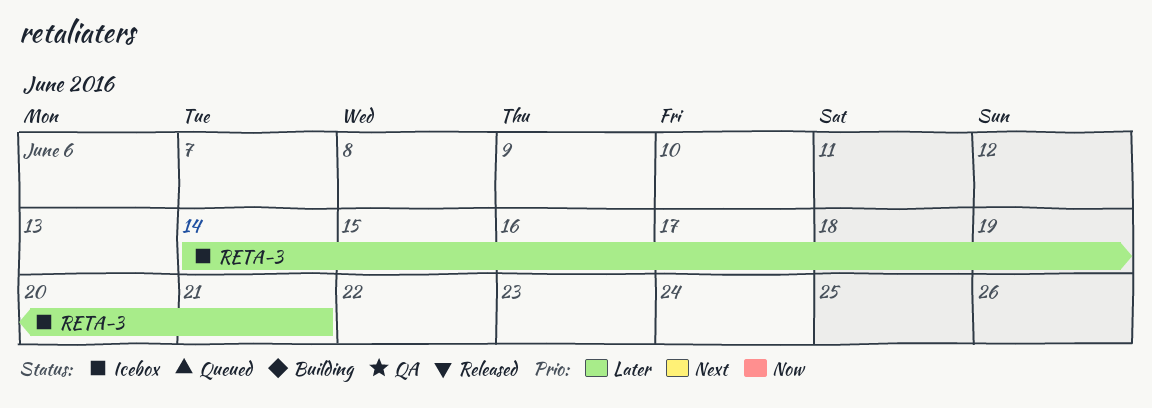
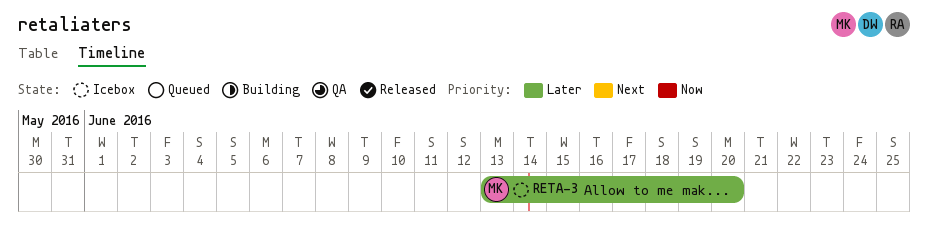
RETA-3, start: Jun 14 -> Jun 13
RETA-3, due: Jun 21 -> Jun 20

